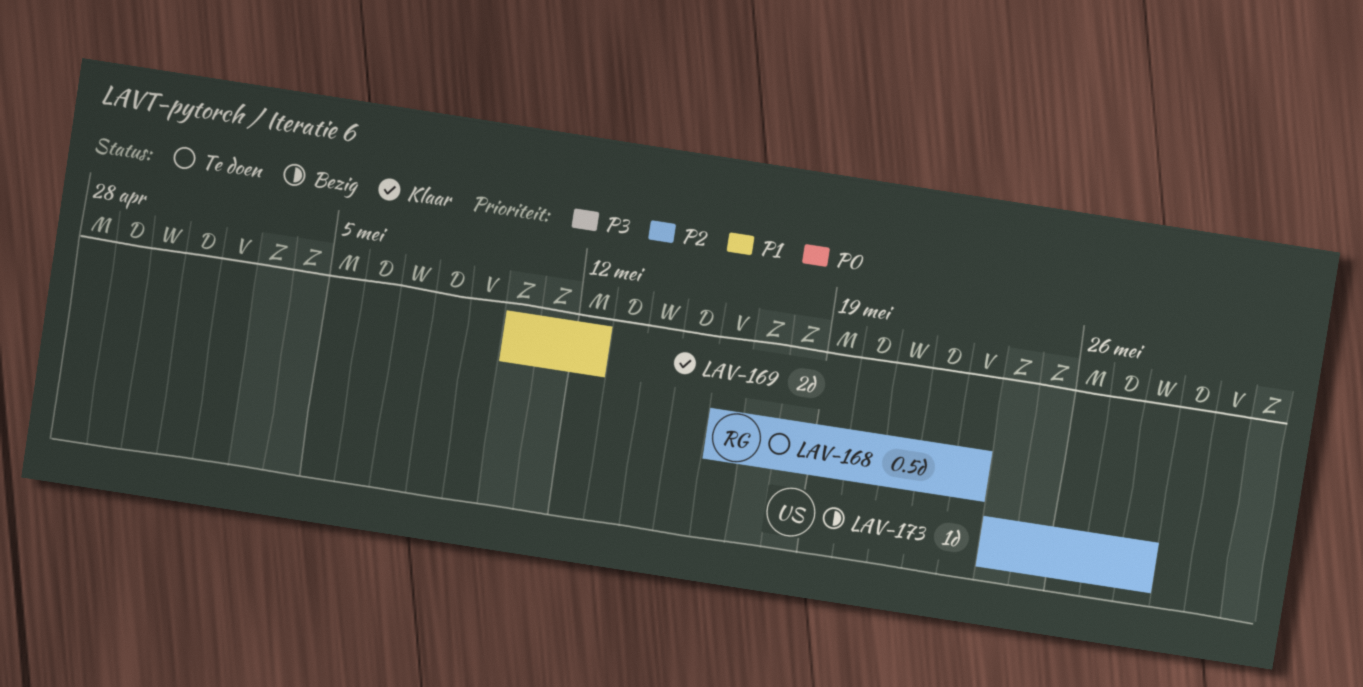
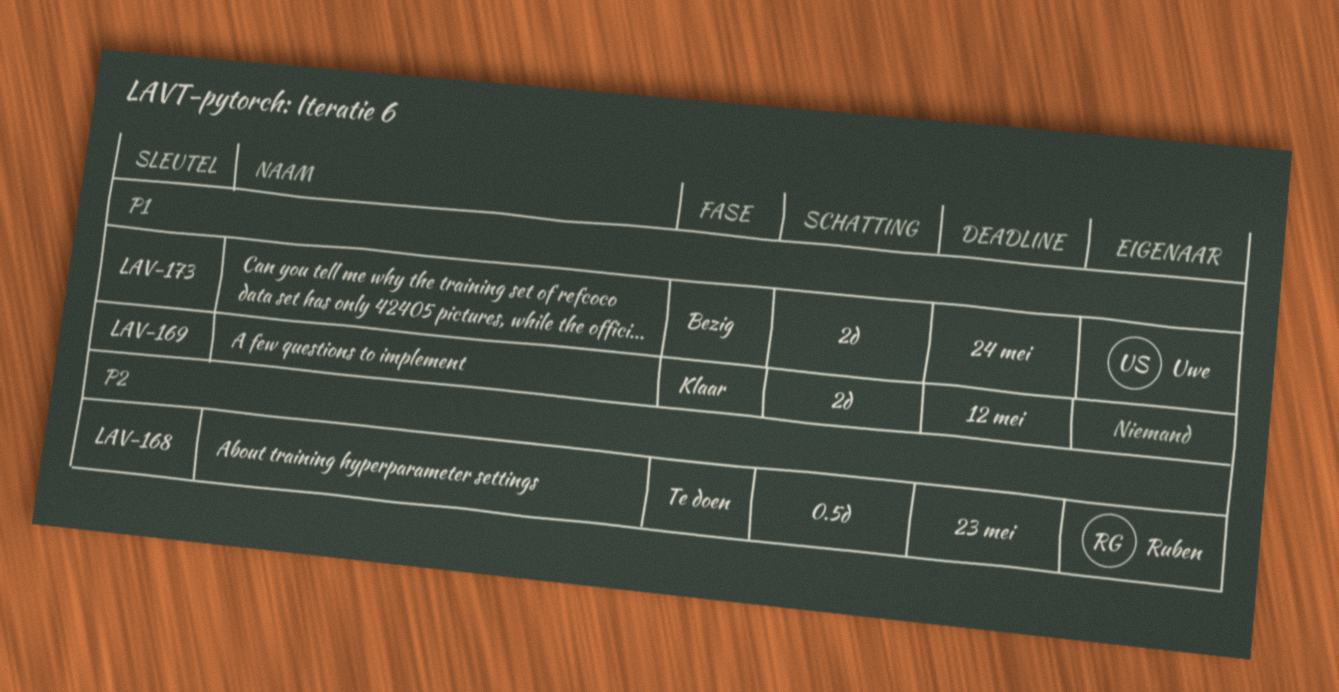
LAV-173, priority: P2 -> P1
LAV-173, estimate: 1d -> 2d
LAV-173, due: May 28 -> May 24

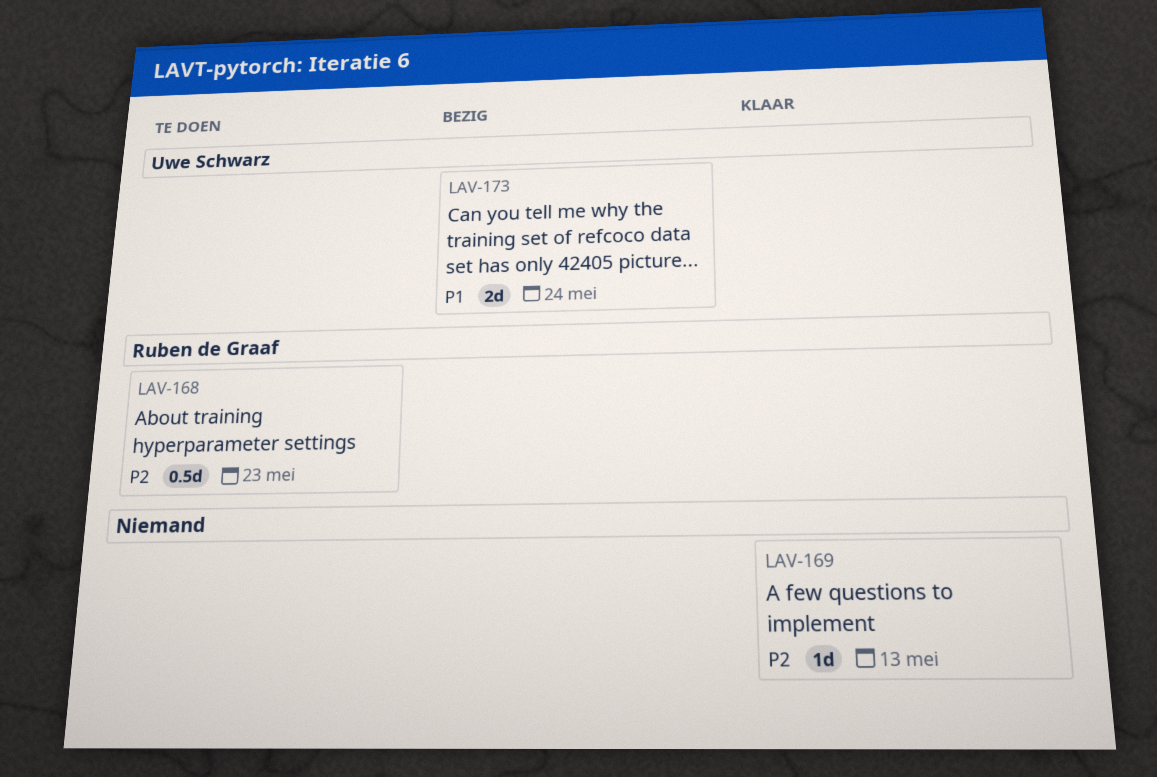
LAV-169, priority: P1 -> P2
LAV-169, estimate: 2d -> 1d
LAV-169, due: May 12 -> May 13

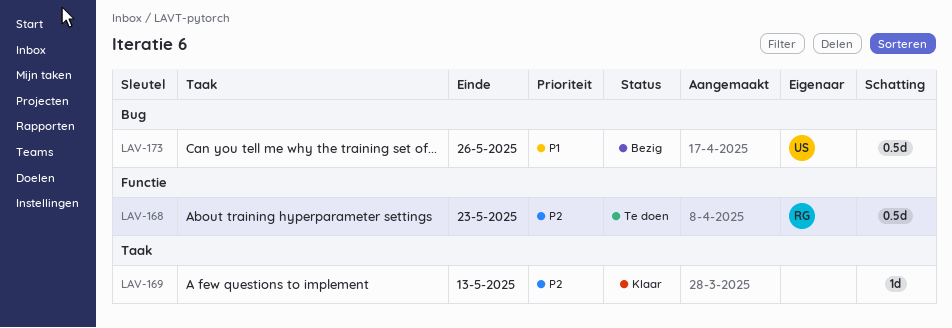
LAV-173, estimate: 2d -> 0.5d
LAV-173, due: May 24 -> May 26

